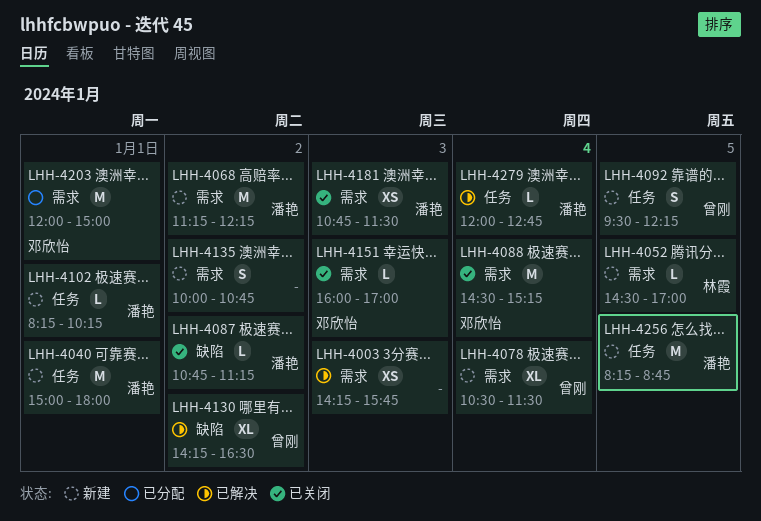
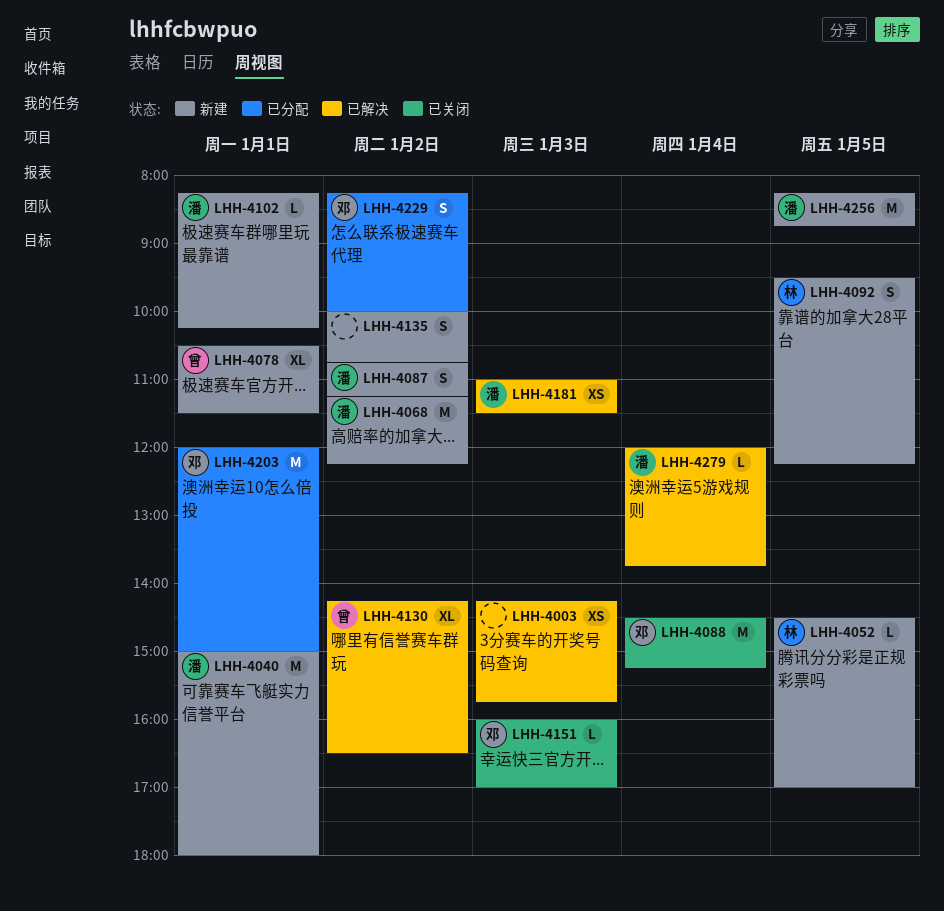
LHH-4078, day: Jan 4 -> Jan 1
LHH-4087, status: 已关闭 -> 新建
LHH-4087, estimate: L -> S
LHH-4092, owner: 曾刚 -> 林霞
LHH-4181, status: 已关闭 -> 已解决
LHH-4181, begins: 10:45 -> 11:00
LHH-4229: none -> present
LHH-4279, ends: 12:45 -> 13:45

